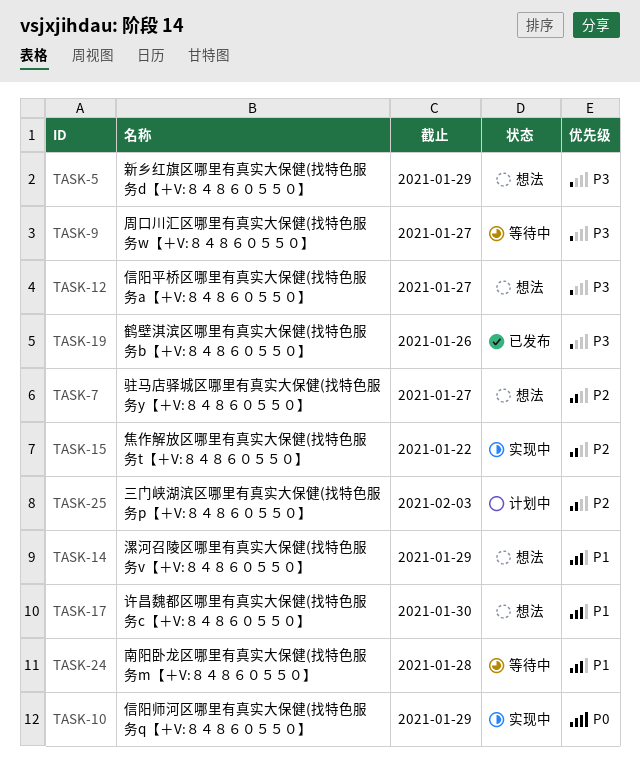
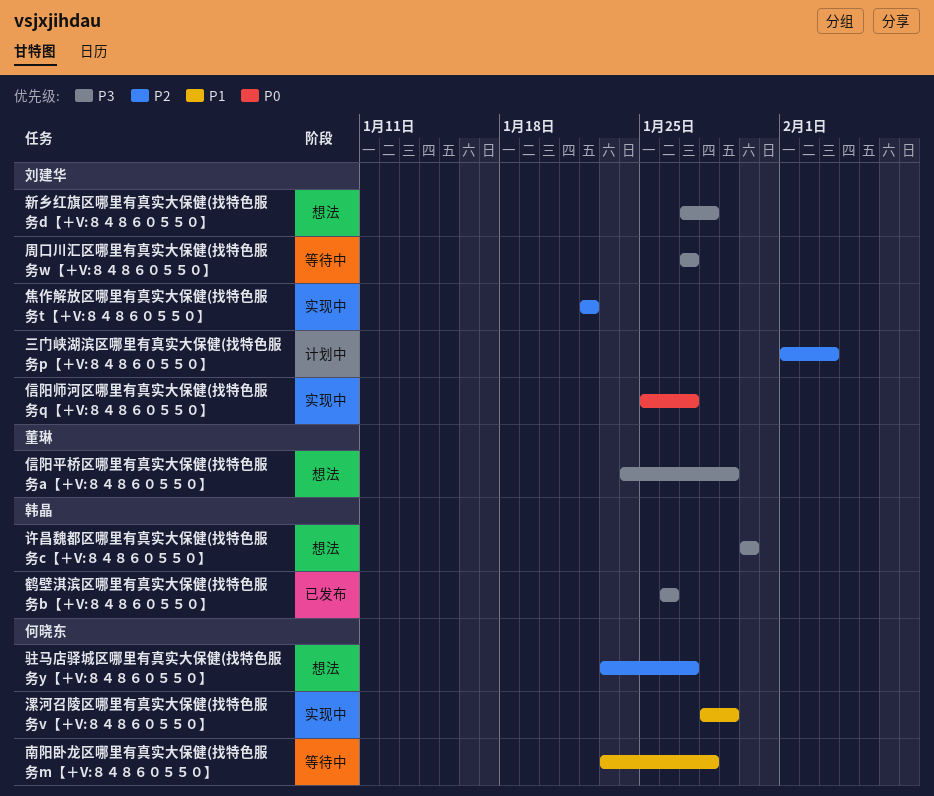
信阳师河区哪里有真实大保健(找特色服务q【＋V:８４８６０５５０】, due: Jan 29 -> Jan 27
信阳平桥区哪里有真实大保健(找特色服务a【＋V:８４８６０５５０】, due: Jan 27 -> Jan 29
新乡红旗区哪里有真实大保健(找特色服务d【＋V:８４８６０５５０】, due: Jan 29 -> Jan 28
漯河召陵区哪里有真实大保健(找特色服务v【＋V:８４８６０５５０】, status: 想法 -> 实现中
许昌魏都区哪里有真实大保健(找特色服务c【＋V:８４８６０５５０】, priority: P1 -> P3

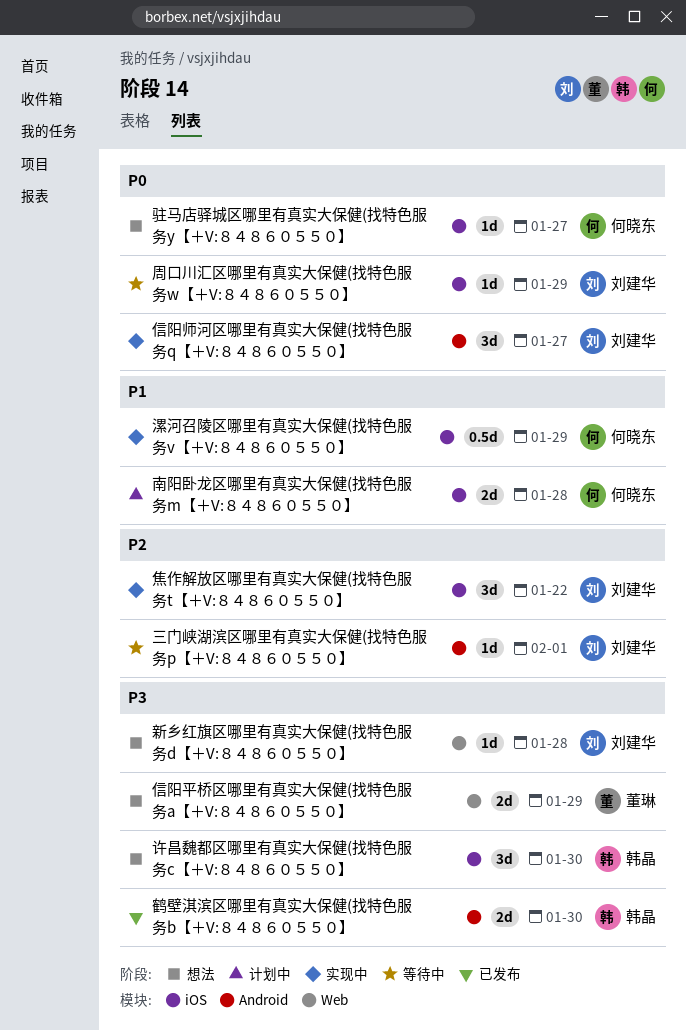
三门峡湖滨区哪里有真实大保健(找特色服务p【＋V:８４８６０５５０】, status: 计划中 -> 等待中
三门峡湖滨区哪里有真实大保健(找特色服务p【＋V:８４８６０５５０】, due: Feb 3 -> Feb 1
南阳卧龙区哪里有真实大保健(找特色服务m【＋V:８４８６０５５０】, status: 等待中 -> 计划中
周口川汇区哪里有真实大保健(找特色服务w【＋V:８４８６０５５０】, priority: P3 -> P0
周口川汇区哪里有真实大保健(找特色服务w【＋V:８４８６０５５０】, due: Jan 27 -> Jan 29
驻马店驿城区哪里有真实大保健(找特色服务y【＋V:８４８６０５５０】, priority: P2 -> P0
鹤壁淇滨区哪里有真实大保健(找特色服务b【＋V:８４８６０５５０】, due: Jan 26 -> Jan 30

